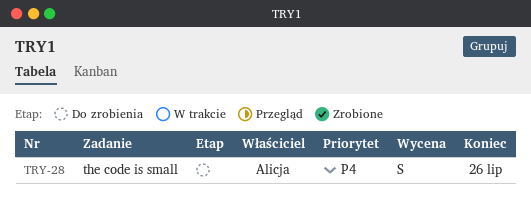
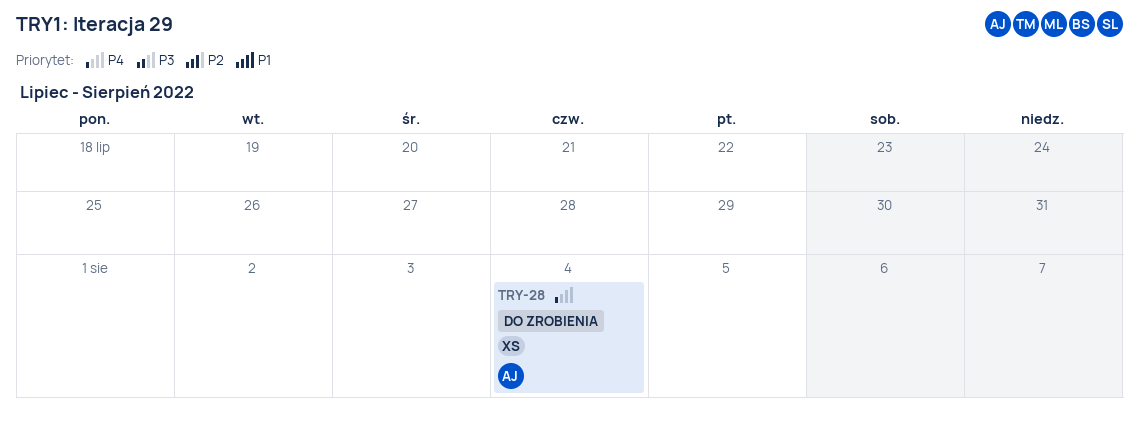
TRY-28, estimate: S -> XS
TRY-28, due: Jul 26 -> Aug 4

